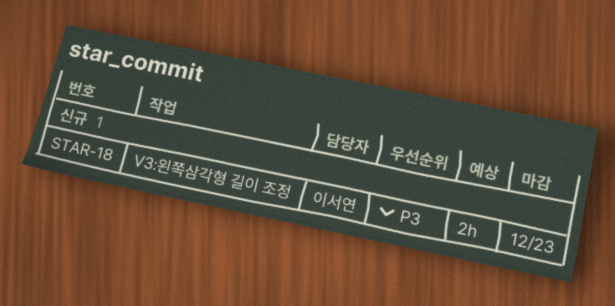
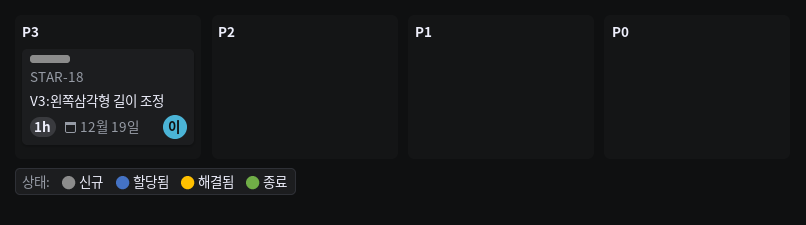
STAR-18, estimate: 2h -> 1h
STAR-18, due: Dec 23 -> Dec 19

